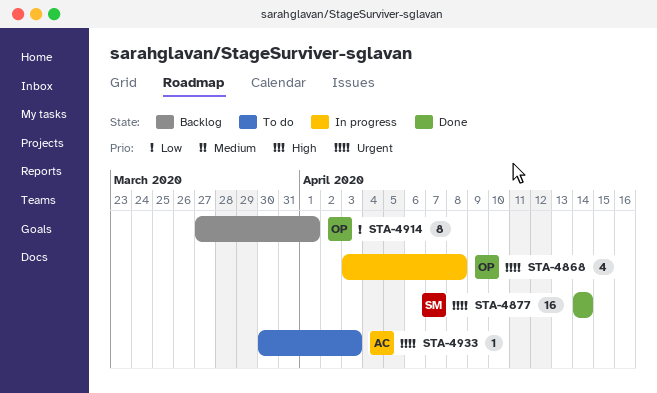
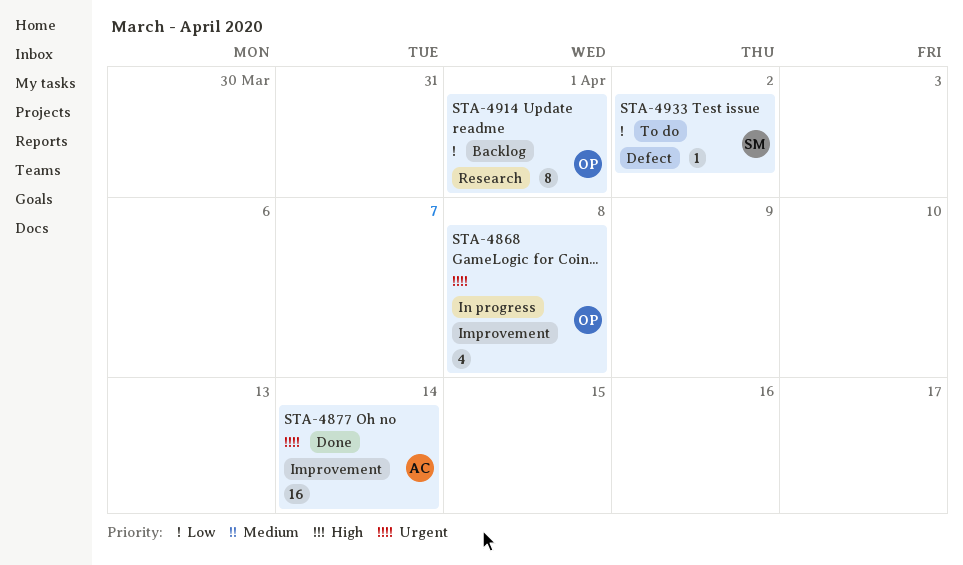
STA-4877, owner: SM -> AC
STA-4933, owner: AC -> SM
STA-4933, priority: Urgent -> Low
STA-4933, due: Apr 3 -> Apr 2

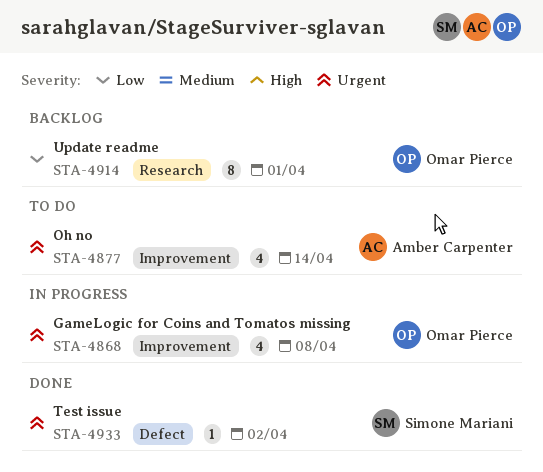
STA-4877, status: Done -> To do
STA-4877, estimate: 16 -> 4
STA-4933, status: To do -> Done
STA-4933, priority: Low -> Urgent

